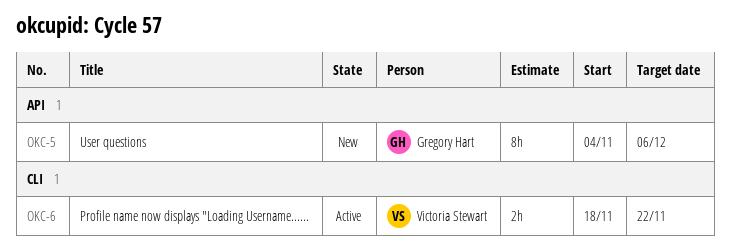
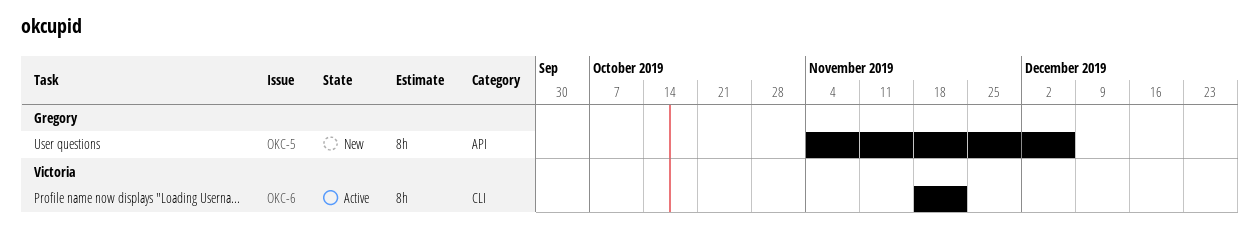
OKC-6, estimate: 2h -> 8h

